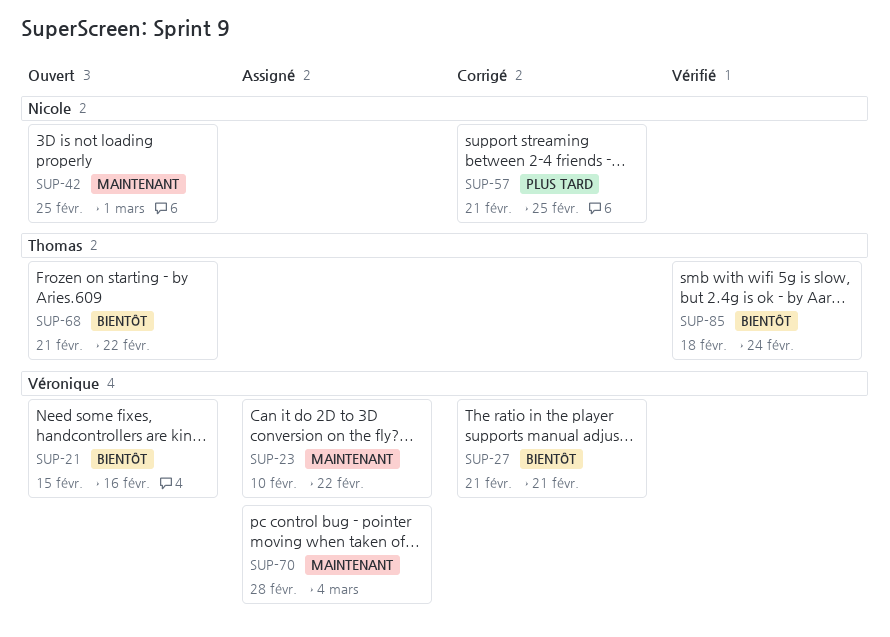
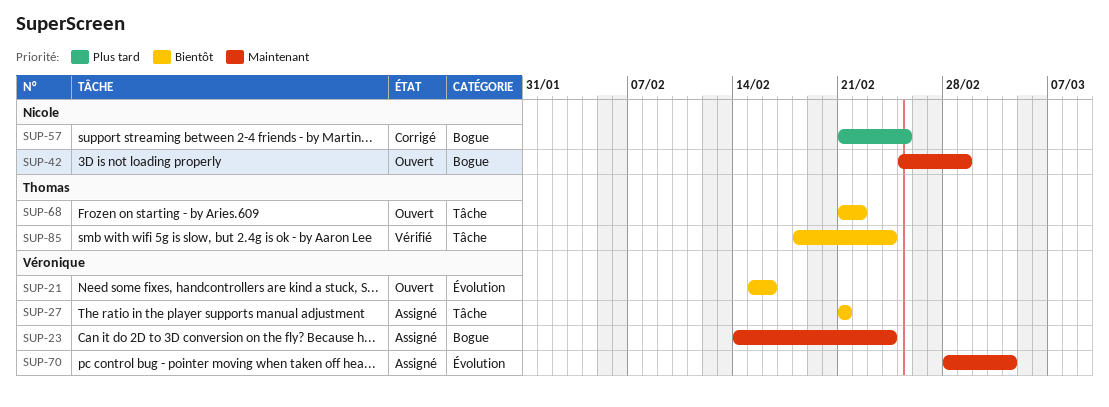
SUP-23, start: Feb 10 -> Feb 14
SUP-23, due: Feb 22 -> Feb 24
SUP-27, status: Corrigé -> Assigné

